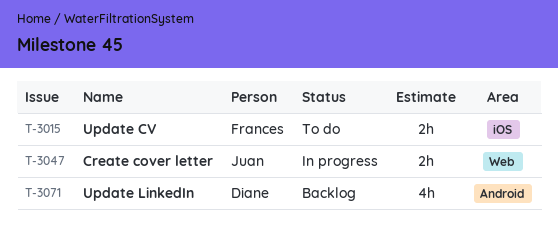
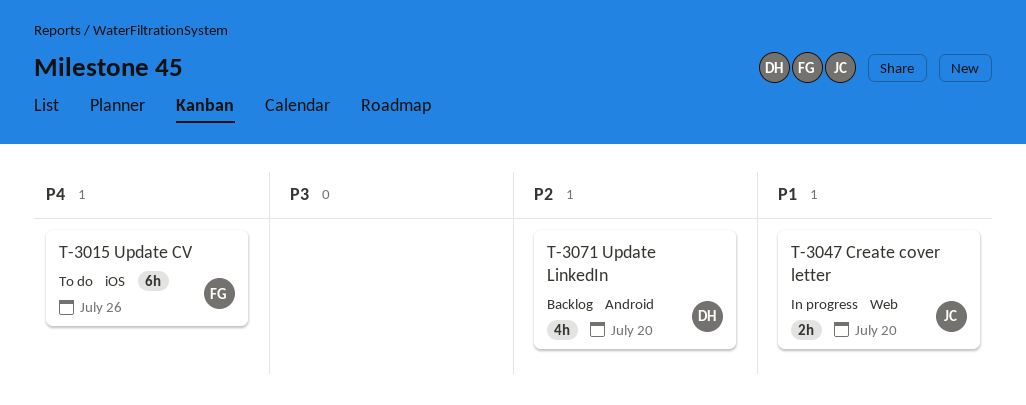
T-3015, estimate: 2h -> 6h

